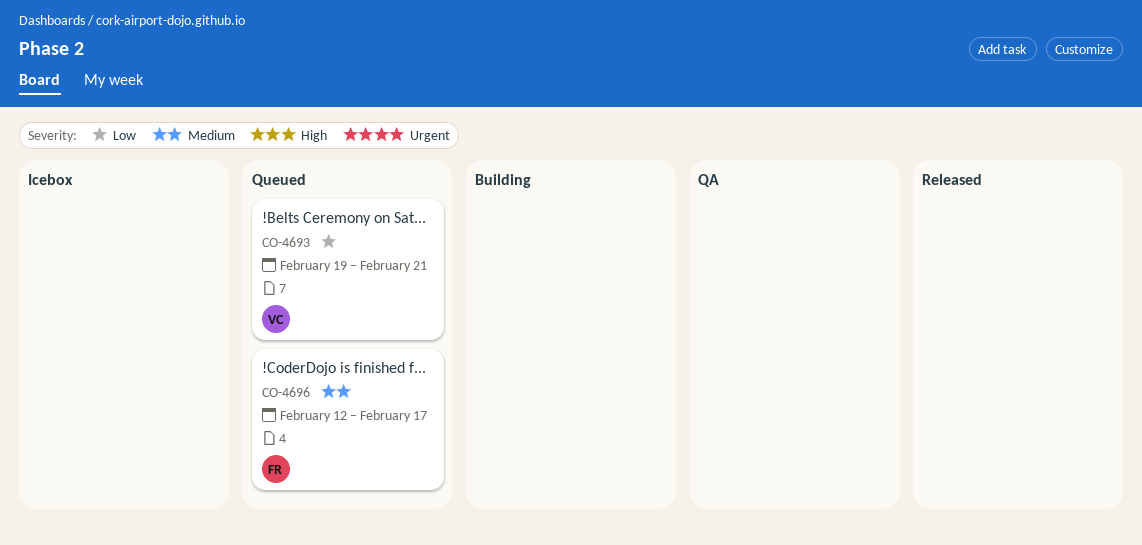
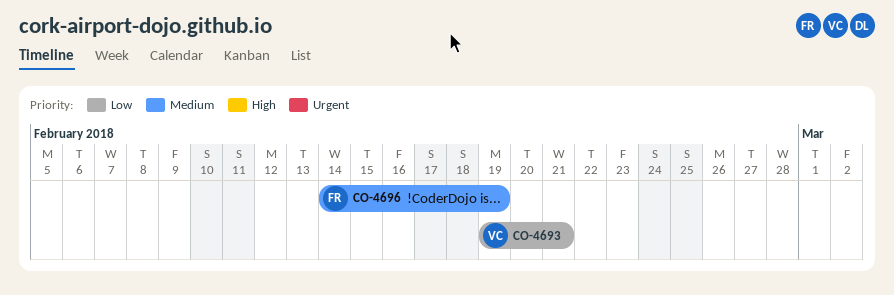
CO-4696, start: Feb 12 -> Feb 14
CO-4696, due: Feb 17 -> Feb 19

